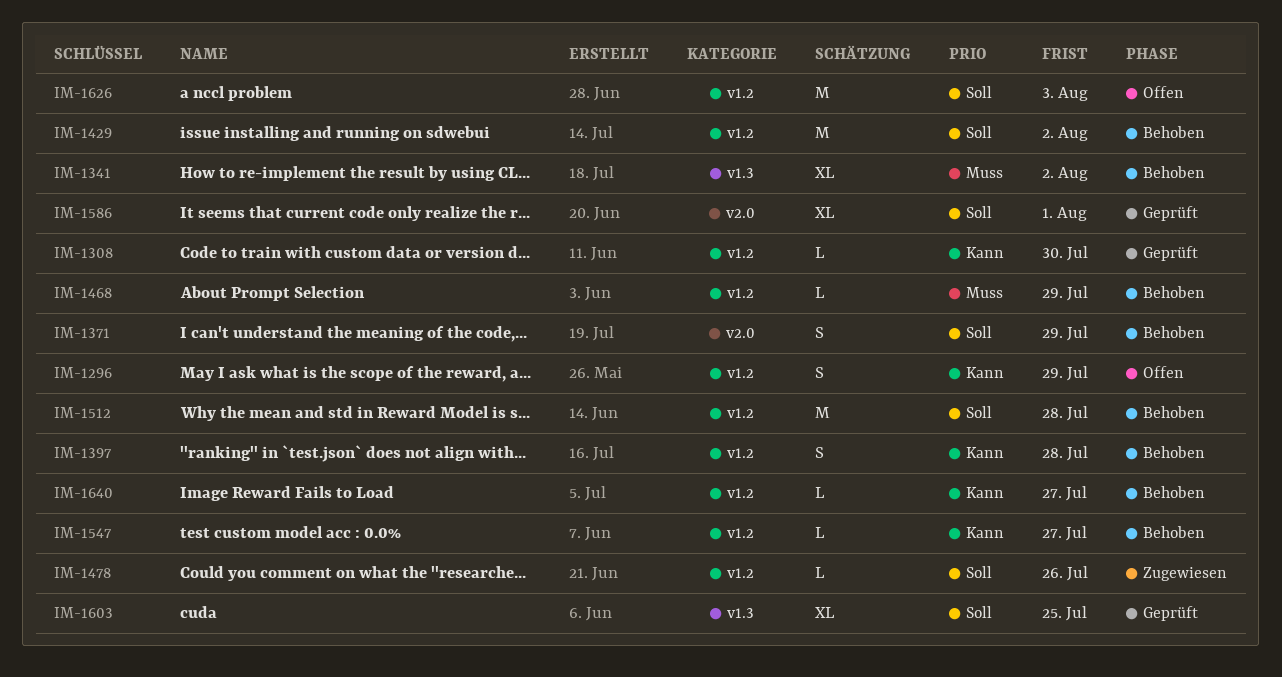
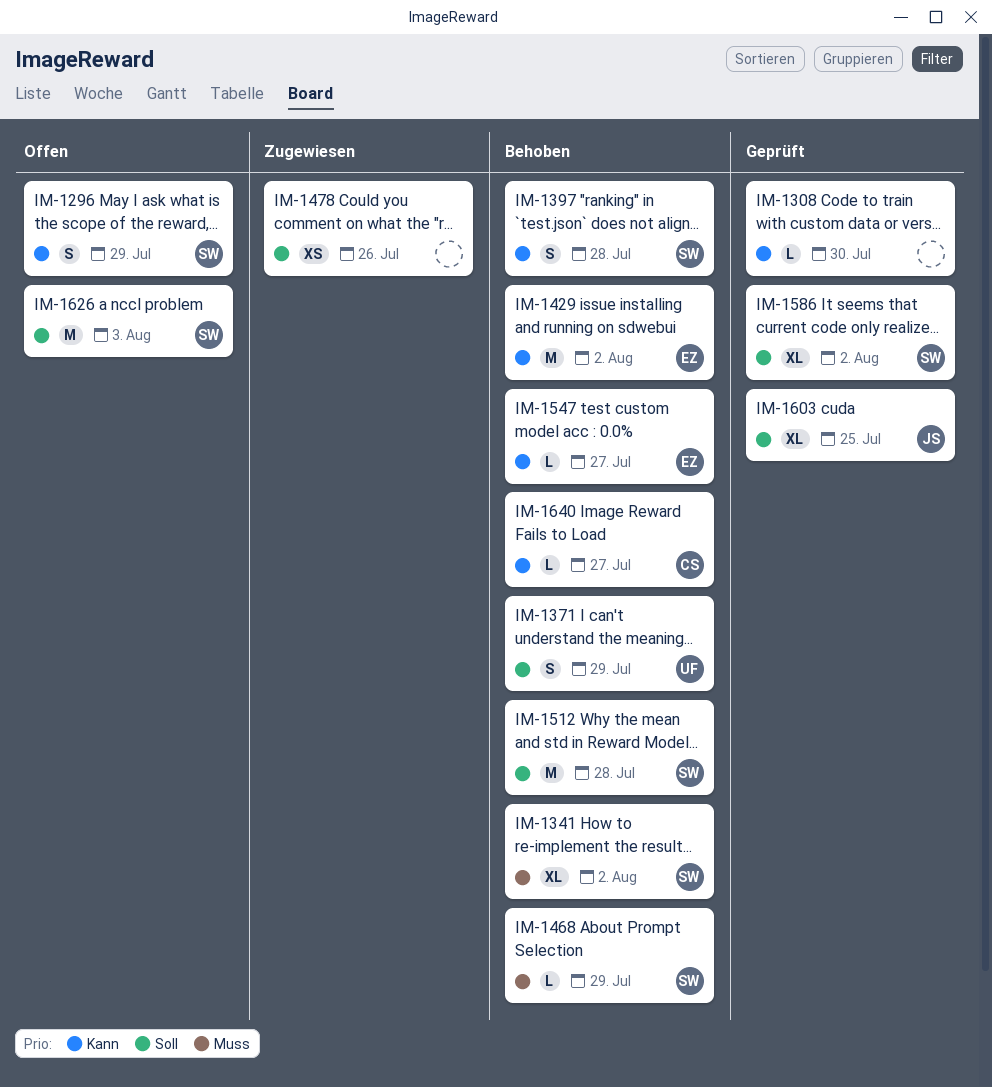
IM-1429, priority: Soll -> Kann
IM-1478, estimate: L -> XS
IM-1586, due: Aug 1 -> Aug 2

